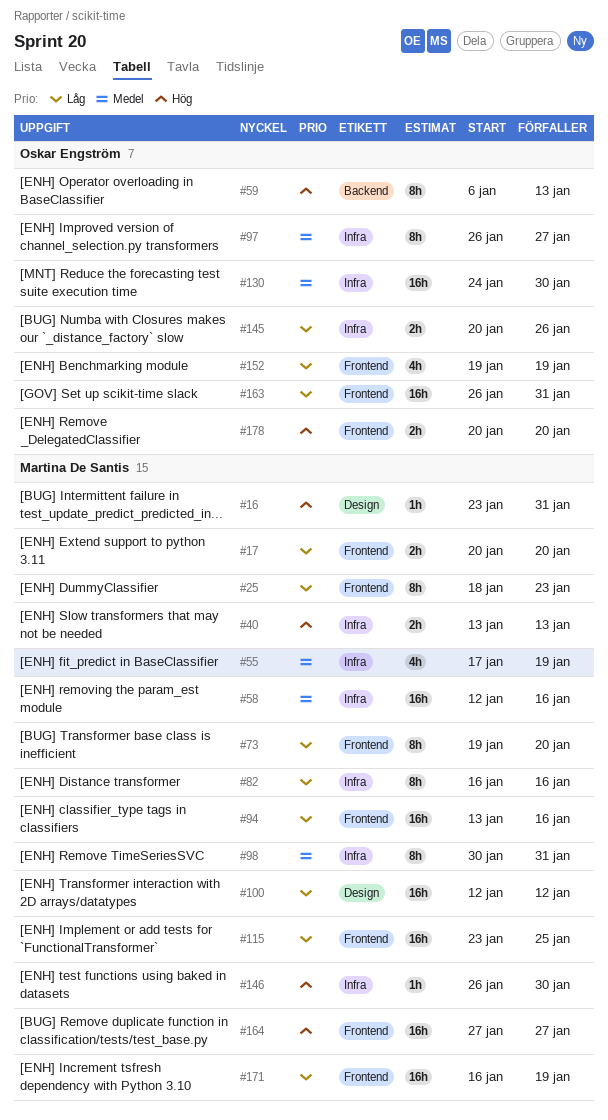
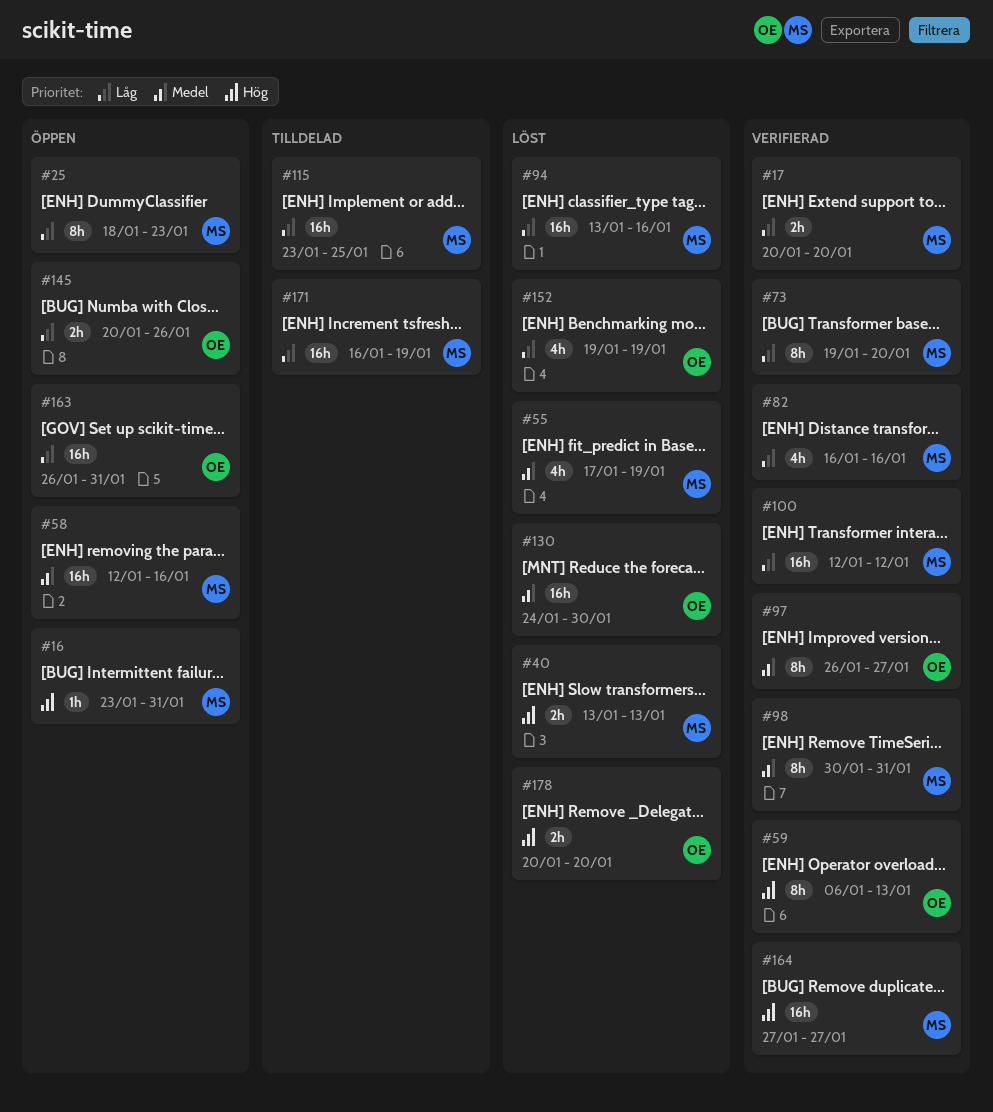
#82, estimate: 8h -> 4h
#146: present -> none

